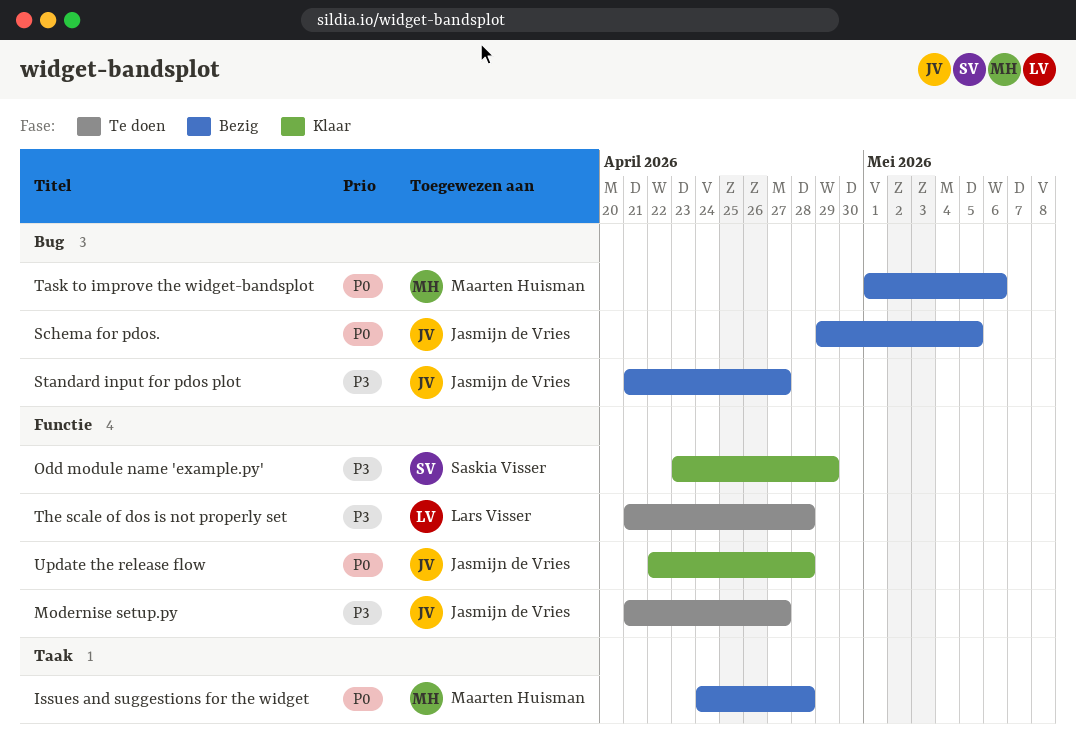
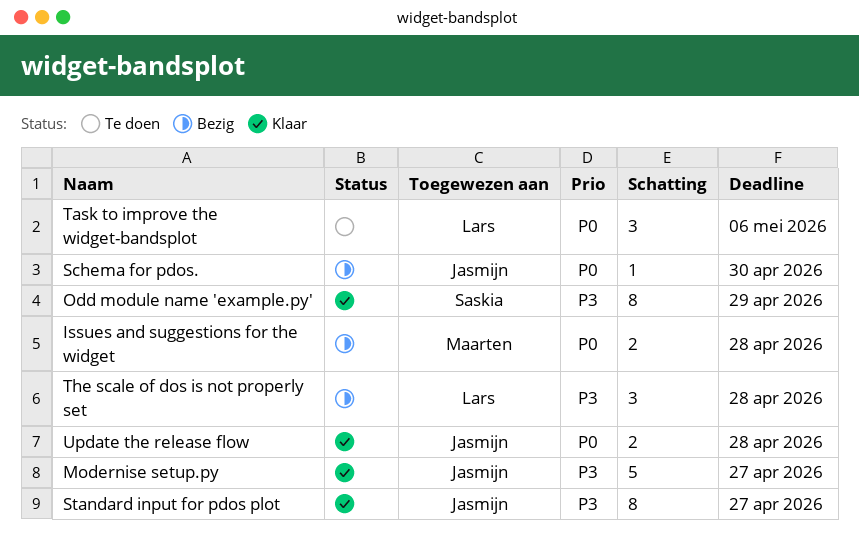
Modernise setup.py, status: Te doen -> Klaar
Schema for pdos., due: May 5 -> Apr 30
Standard input for pdos plot, status: Bezig -> Klaar
Task to improve the widget-bandsplot, status: Bezig -> Te doen
Task to improve the widget-bandsplot, owner: Maarten Huisman -> Lars Visser
The scale of dos is not properly set, status: Te doen -> Bezig

